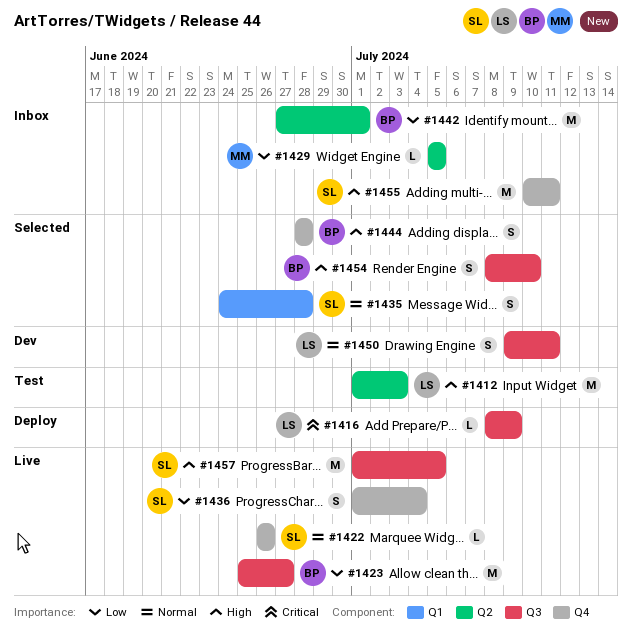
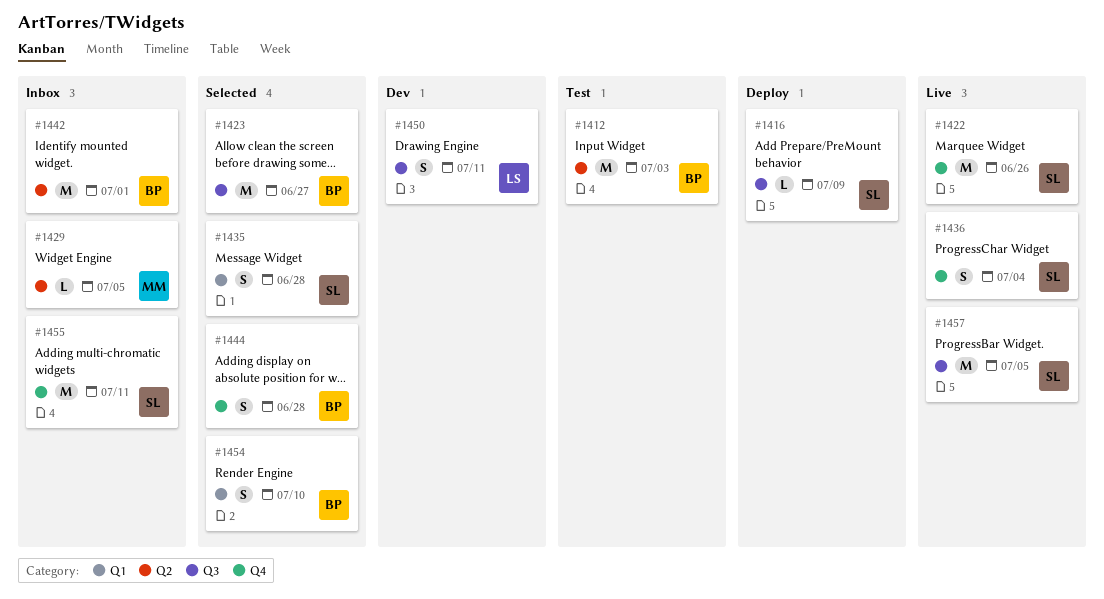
#1412, owner: LS -> BP
#1416, owner: LS -> SL
#1422, estimate: L -> M
#1423, status: Live -> Selected
#1454, label: Q3 -> Q1

